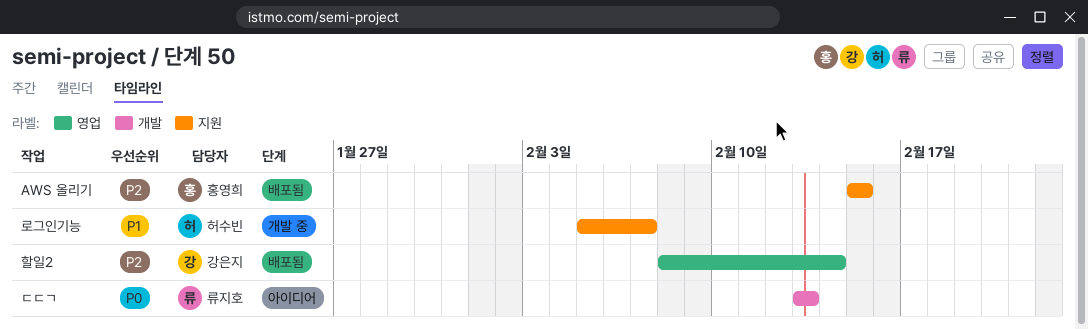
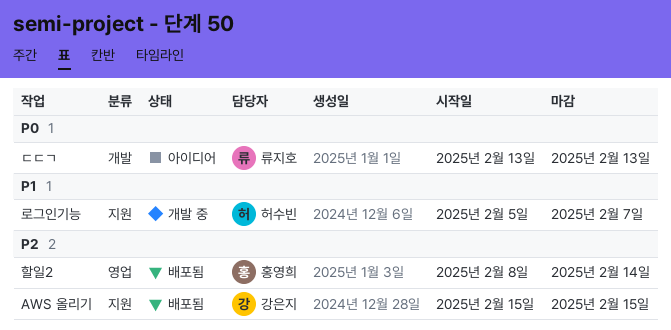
AWS 올리기, owner: 홍영희 -> 강은지
할일2, owner: 강은지 -> 홍영희

